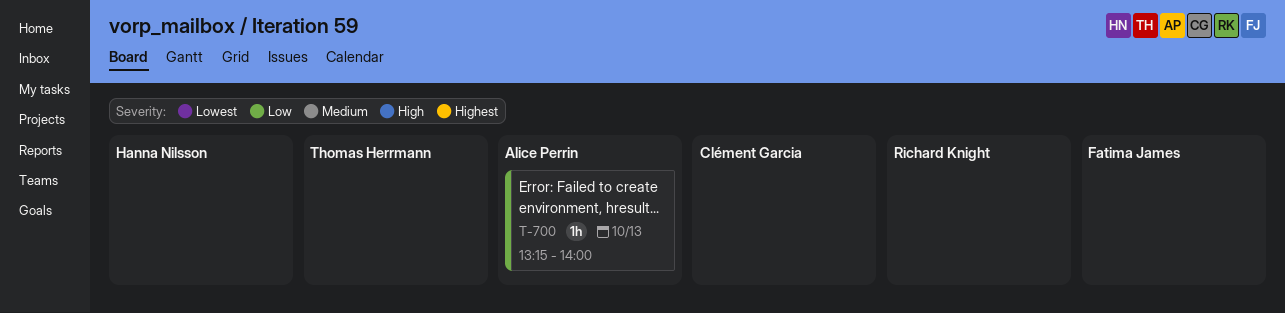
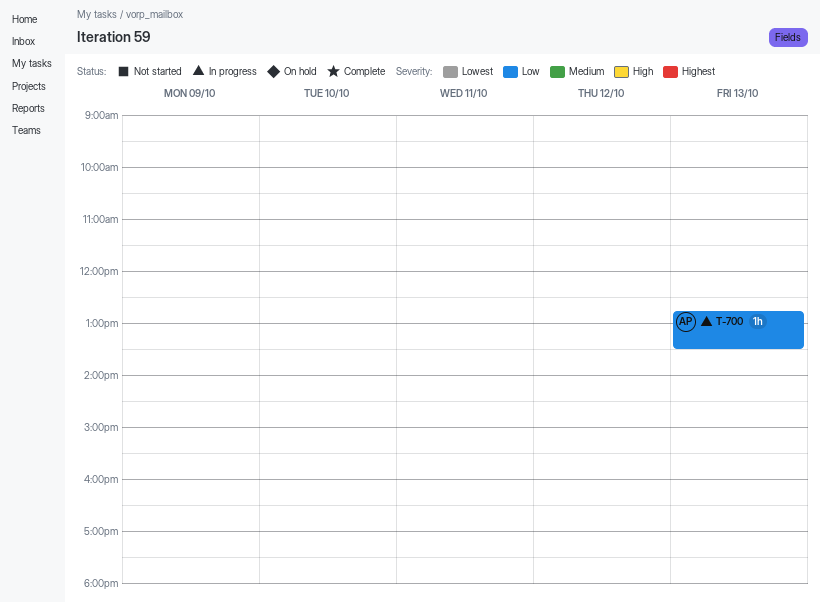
T-700, begins: 13:15 -> 12:45
T-700, ends: 14:00 -> 13:30

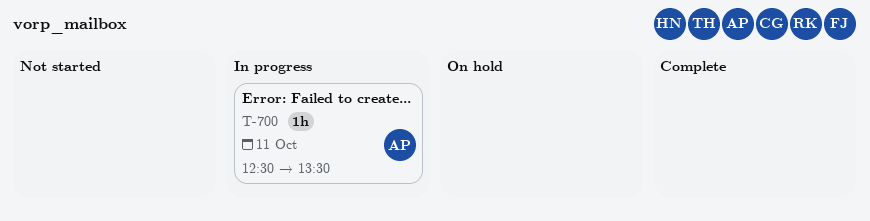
T-700, day: Oct 13 -> Oct 11
T-700, begins: 12:45 -> 12:30

